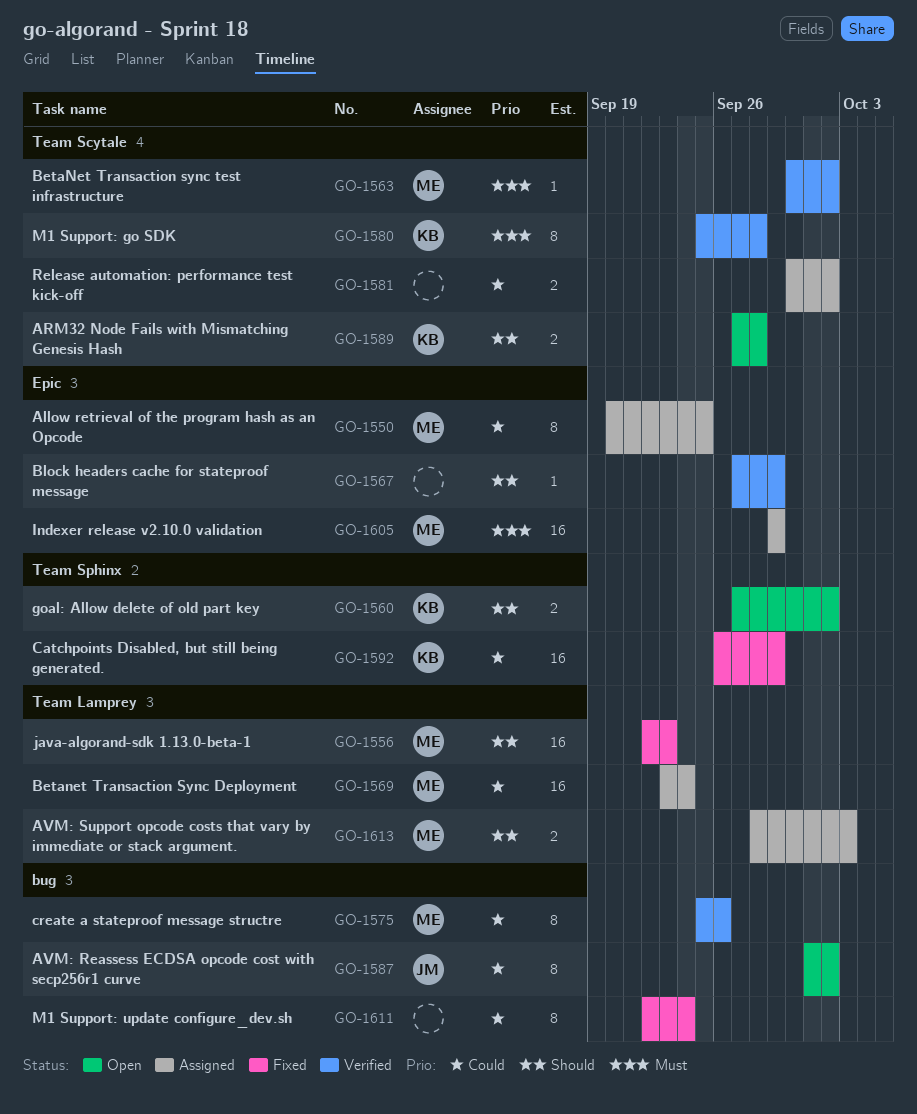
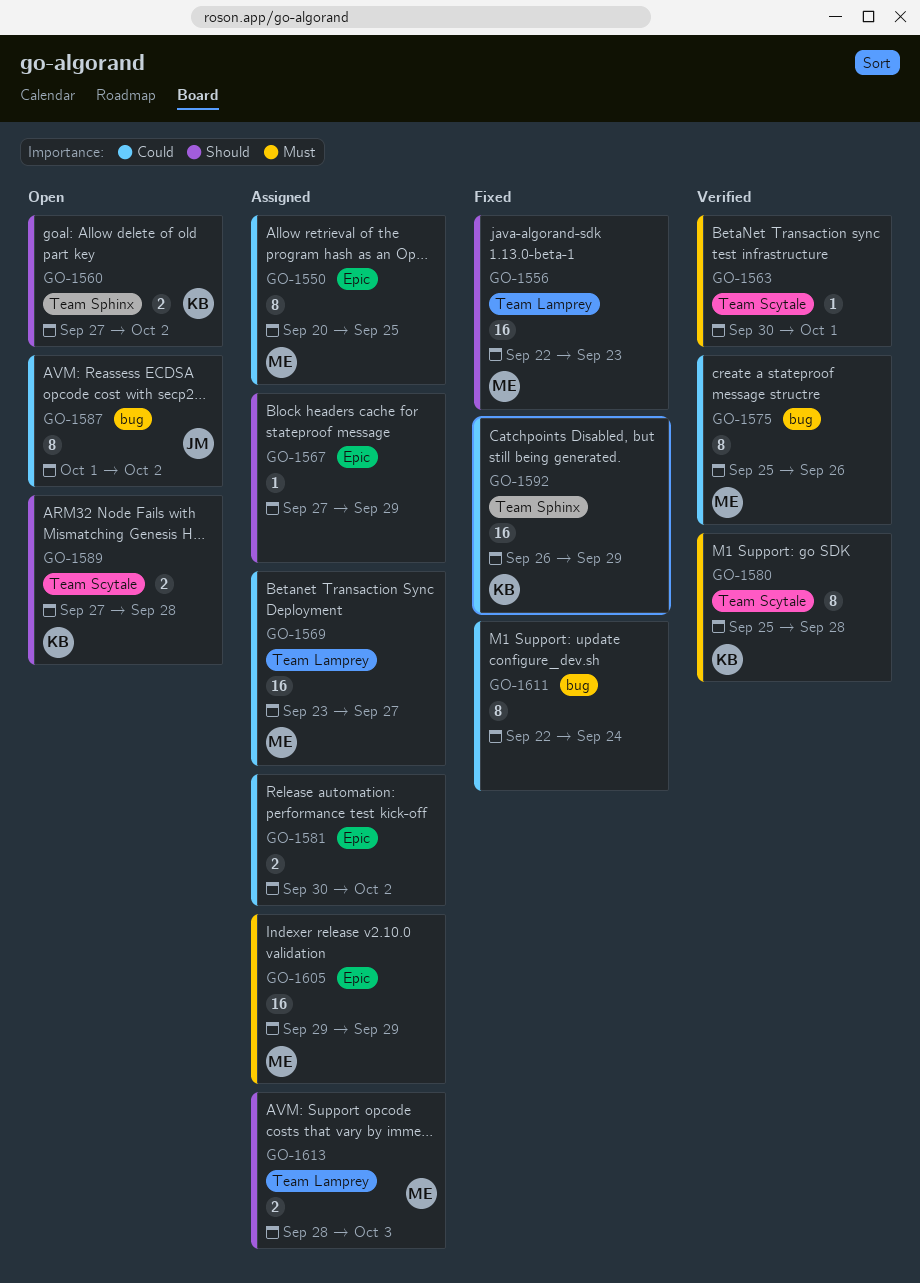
GO-1563, owner: ME -> none
GO-1563, due: Oct 2 -> Oct 1
GO-1567, status: Verified -> Assigned
GO-1569, due: Sep 24 -> Sep 27
GO-1581, label: Team Scytale -> Epic

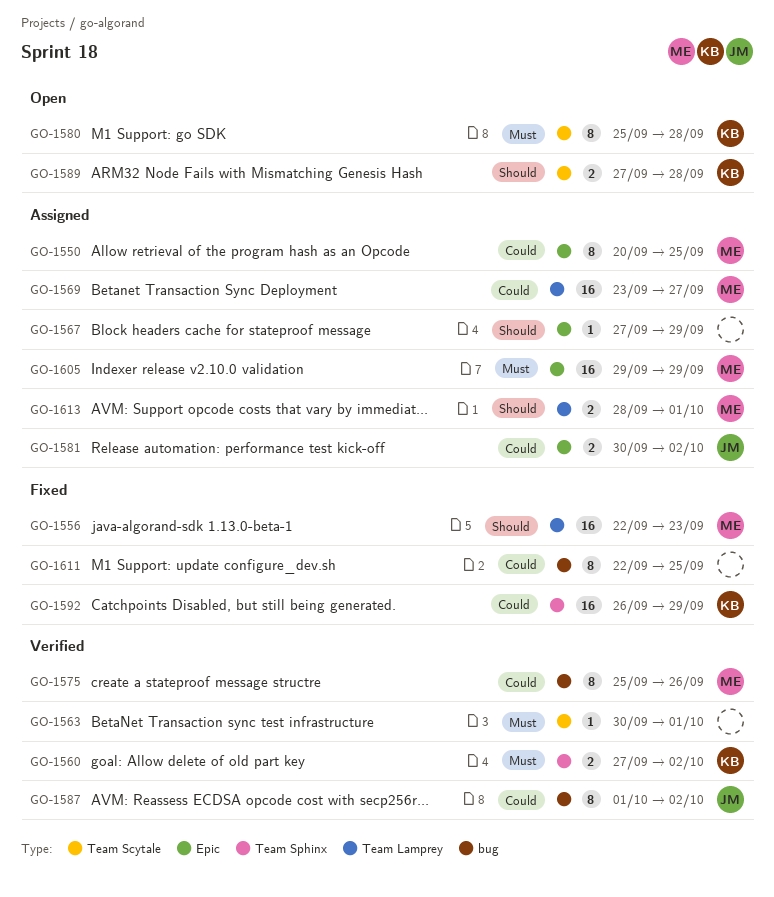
GO-1560, status: Open -> Verified
GO-1560, priority: Should -> Must
GO-1580, status: Verified -> Open
GO-1581, owner: none -> JM
GO-1587, status: Open -> Verified
GO-1611, due: Sep 24 -> Sep 25
GO-1613, due: Oct 3 -> Oct 1

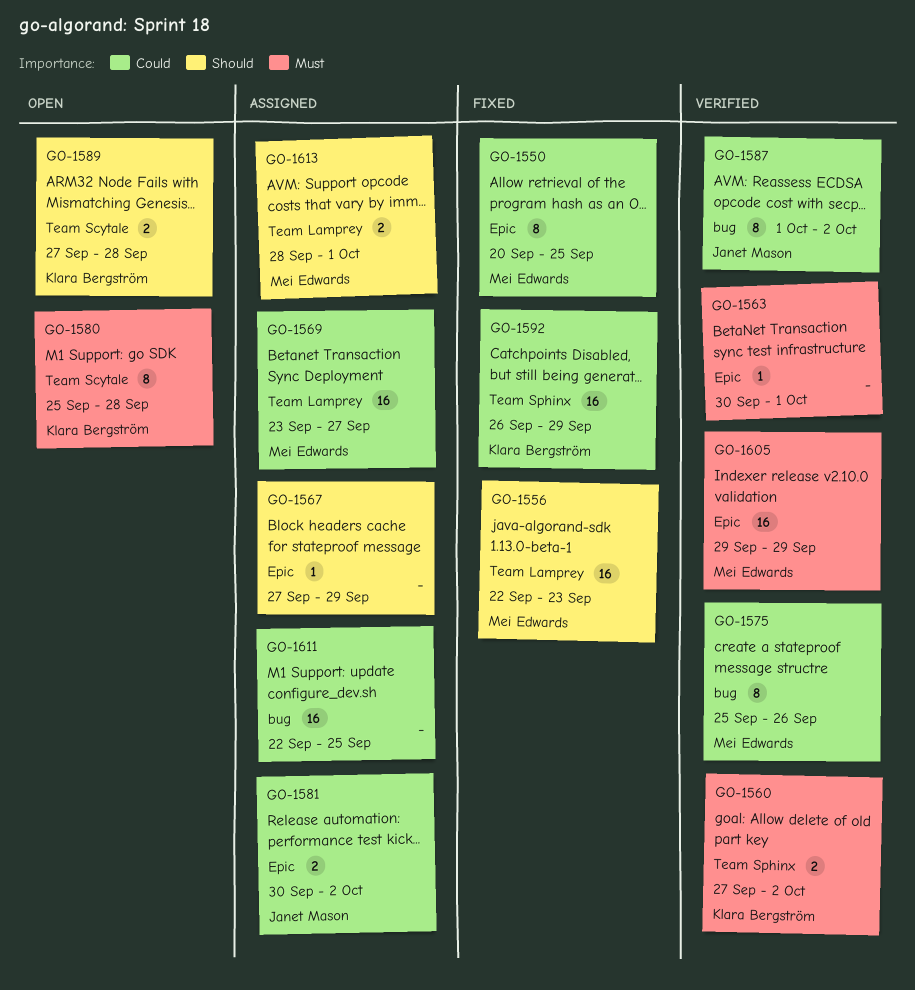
GO-1550, status: Assigned -> Fixed
GO-1563, label: Team Scytale -> Epic
GO-1605, status: Assigned -> Verified
GO-1611, status: Fixed -> Assigned
GO-1611, estimate: 8 -> 16

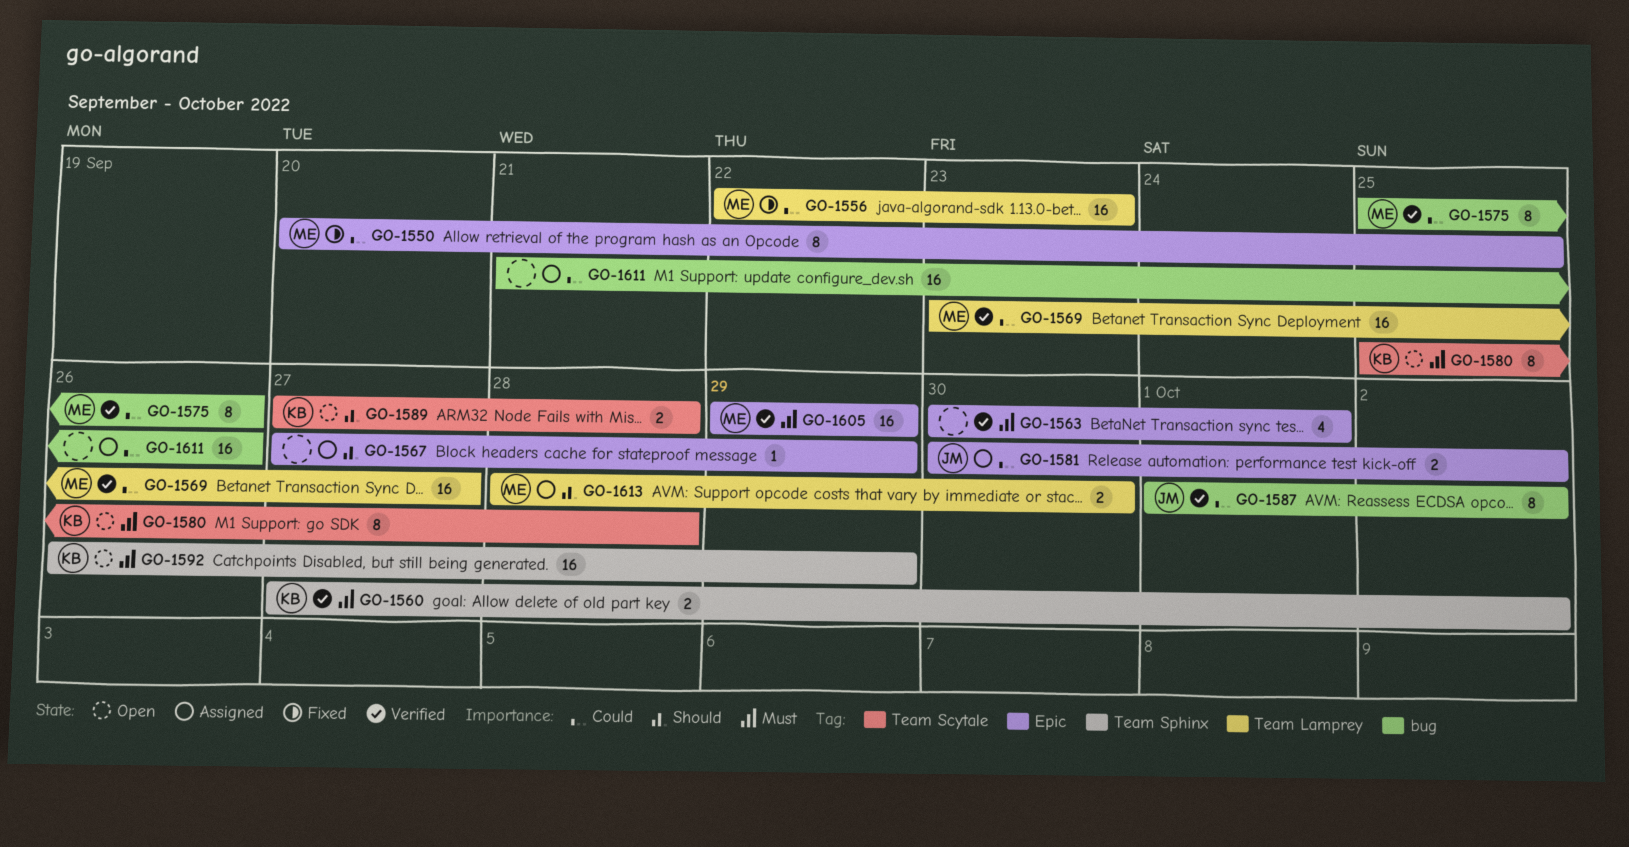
GO-1556, priority: Should -> Could
GO-1563, estimate: 1 -> 4
GO-1569, status: Assigned -> Verified
GO-1592, status: Fixed -> Open
GO-1592, priority: Could -> Must
GO-1611, start: Sep 22 -> Sep 21
GO-1611, due: Sep 25 -> Sep 26
GO-1613, due: Oct 1 -> Sep 30

